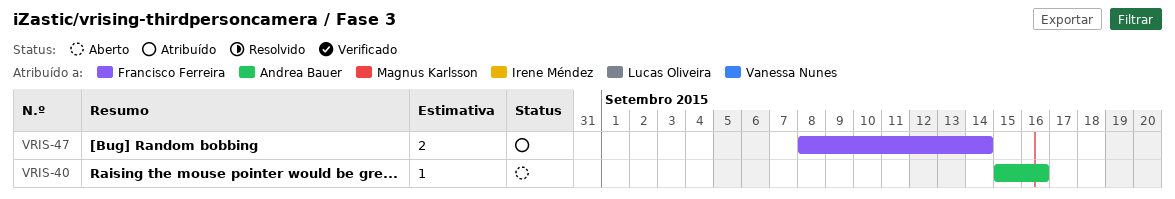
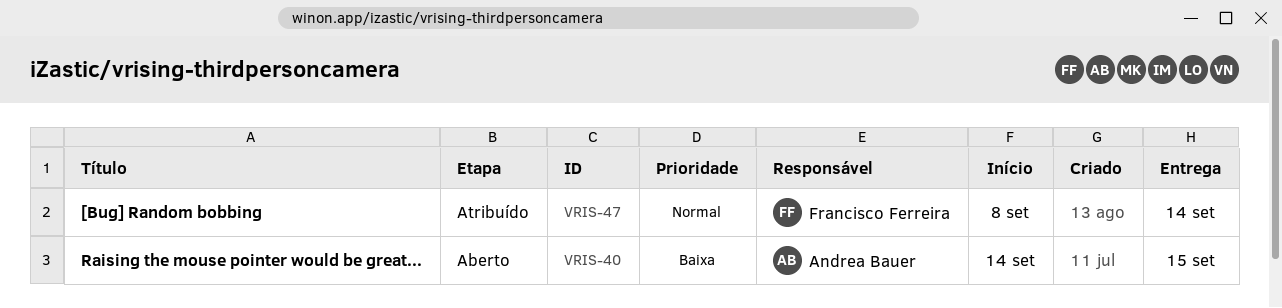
VRIS-40, start: Sep 15 -> Sep 14
VRIS-40, due: Sep 16 -> Sep 15

